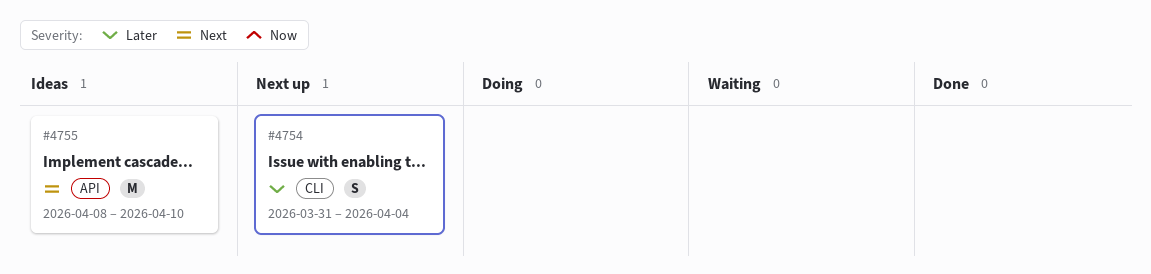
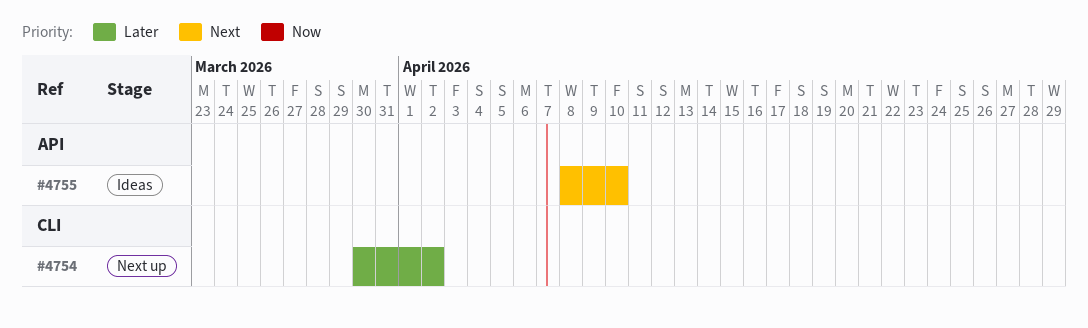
#4754, start: Mar 31 -> Mar 30
#4754, due: Apr 4 -> Apr 2

